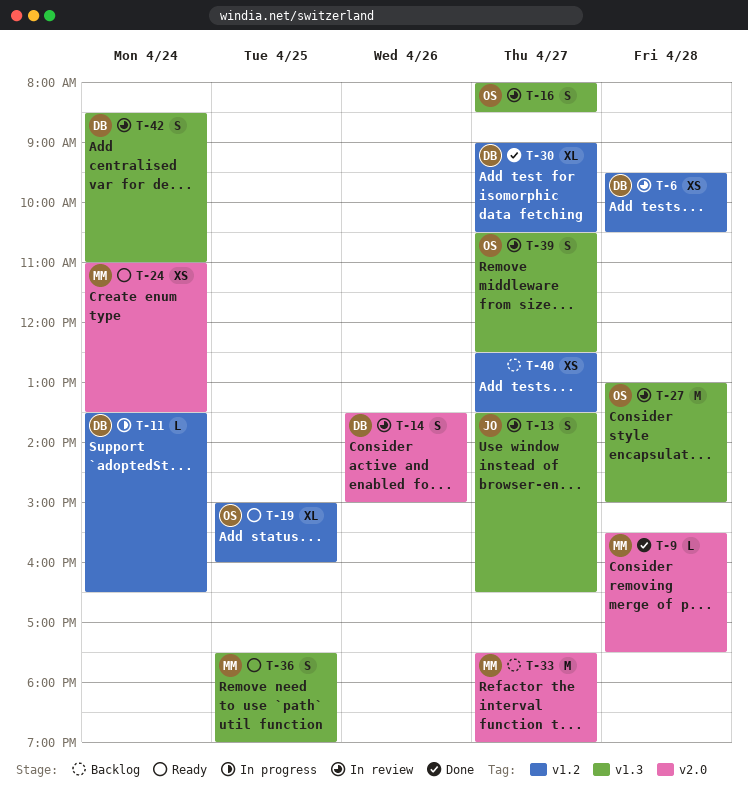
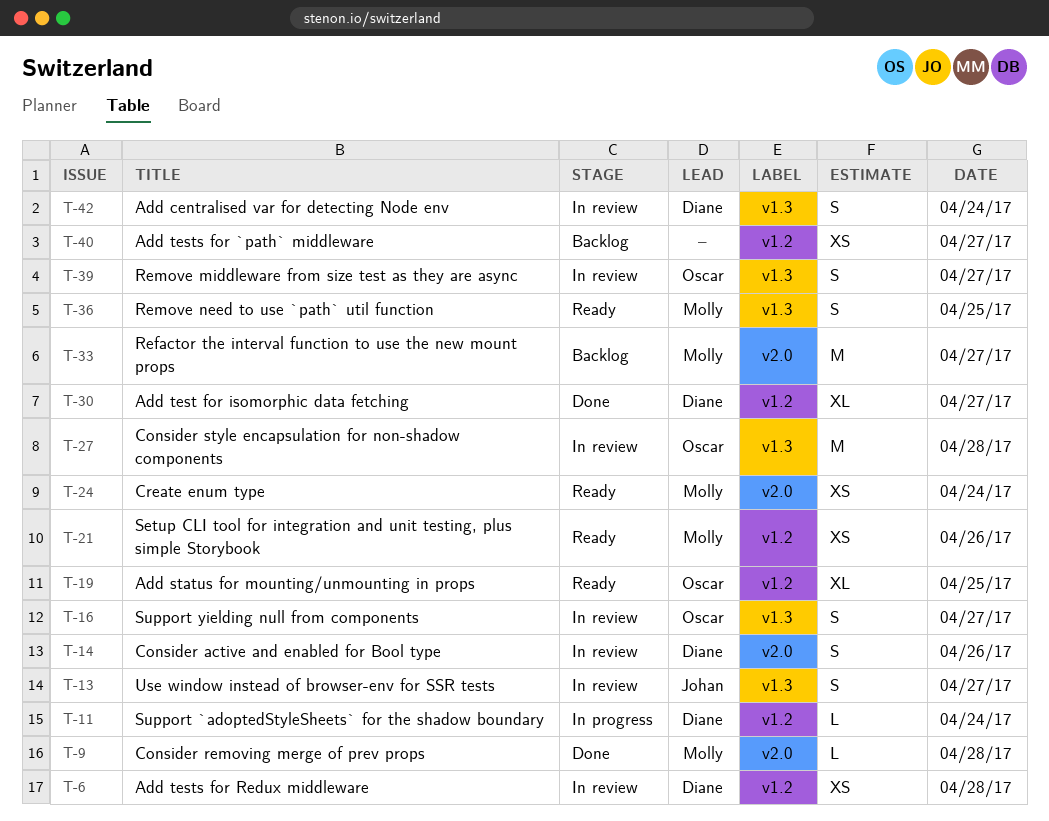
T-21: none -> present

